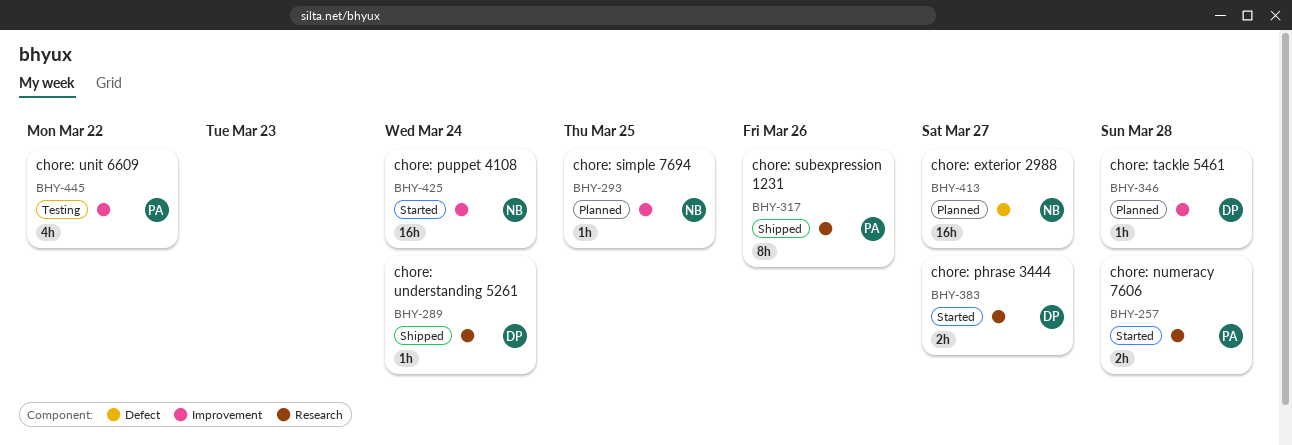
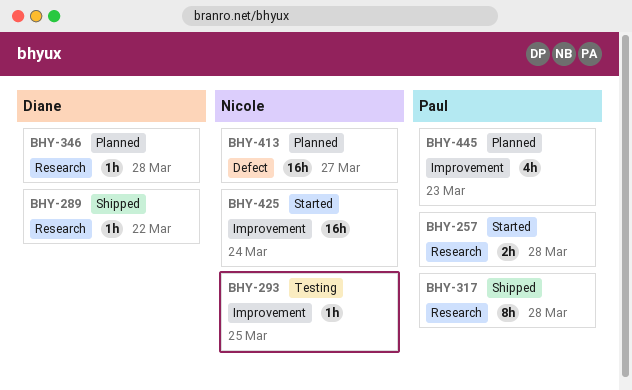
BHY-289, due: Mar 24 -> Mar 22
BHY-293, status: Planned -> Testing
BHY-317, due: Mar 26 -> Mar 28
BHY-346, label: Improvement -> Research
BHY-383: present -> none
BHY-445, status: Testing -> Planned
BHY-445, due: Mar 22 -> Mar 23

